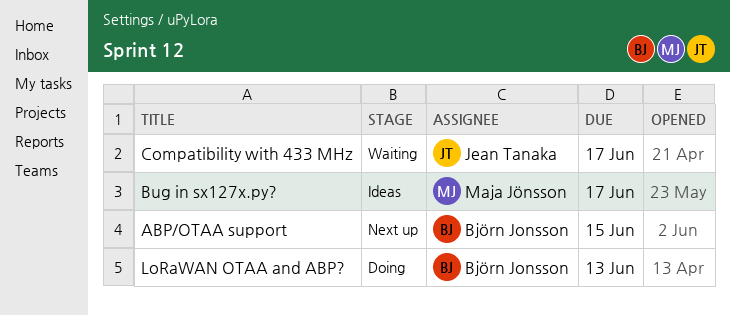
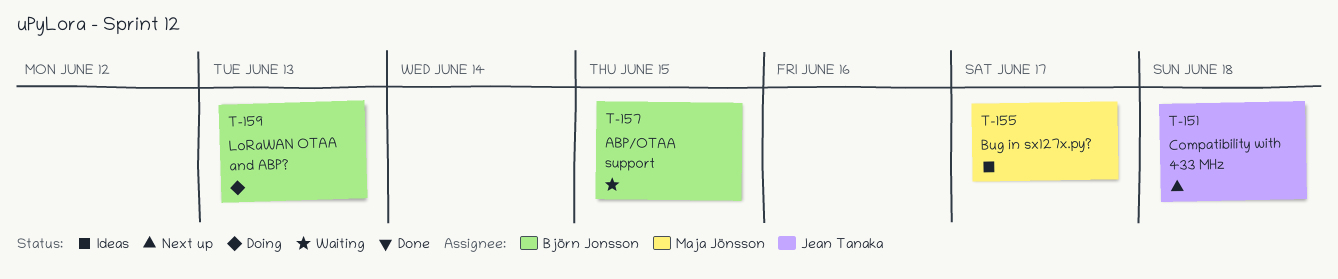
ABP/OTAA support, status: Next up -> Waiting
Compatibility with 433 MHz, status: Waiting -> Next up
Compatibility with 433 MHz, due: Jun 17 -> Jun 18

